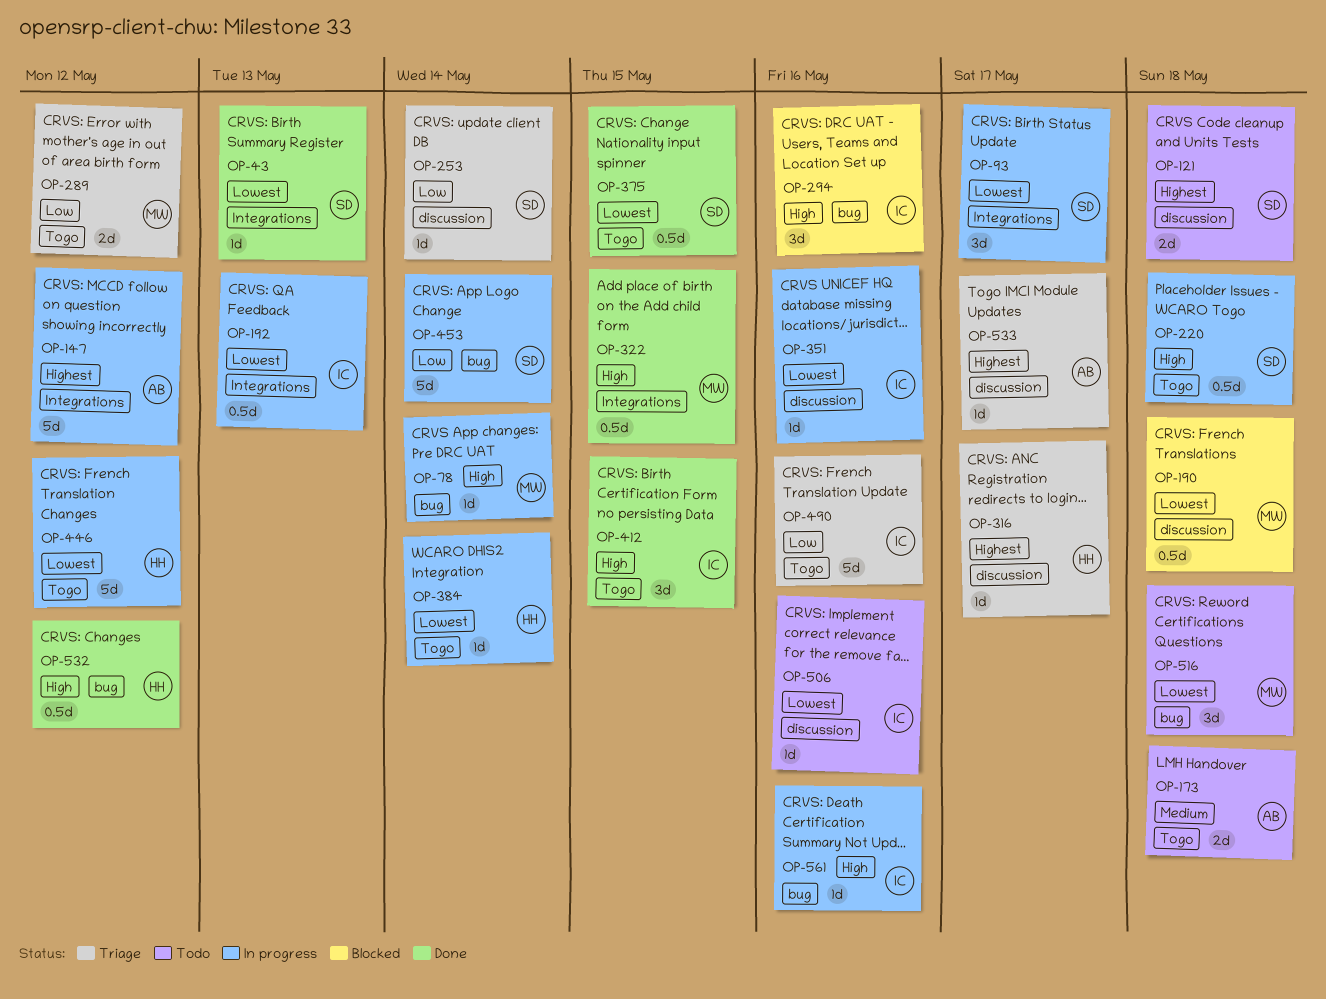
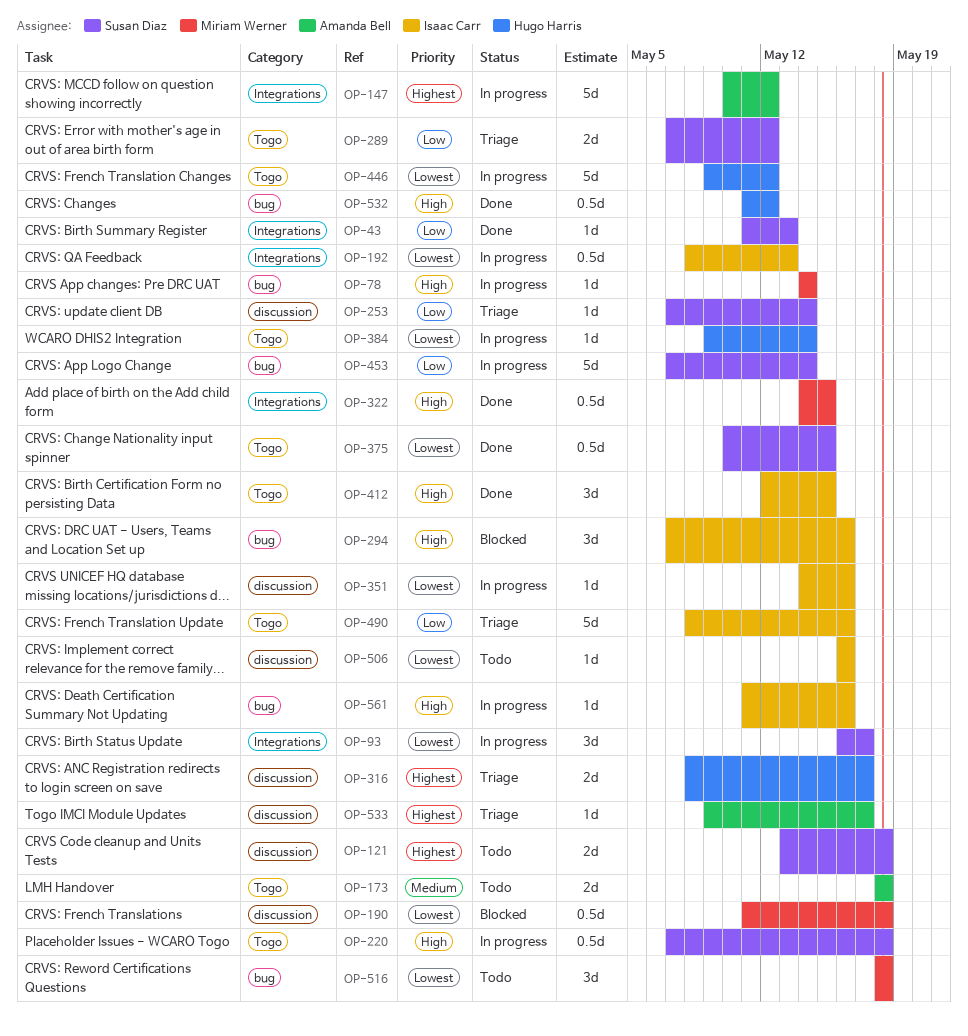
OP-43, priority: Lowest -> Low
OP-289, owner: Miriam Werner -> Susan Diaz
OP-316, estimate: 1d -> 2d

